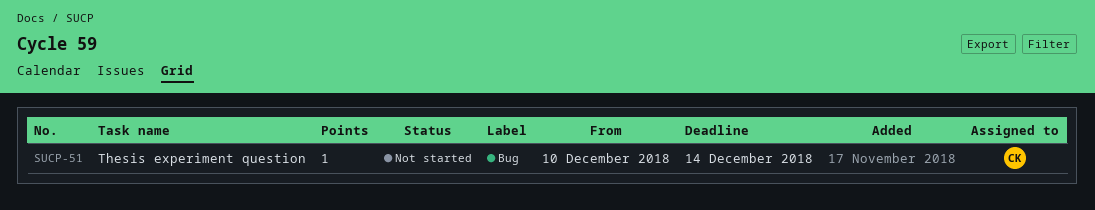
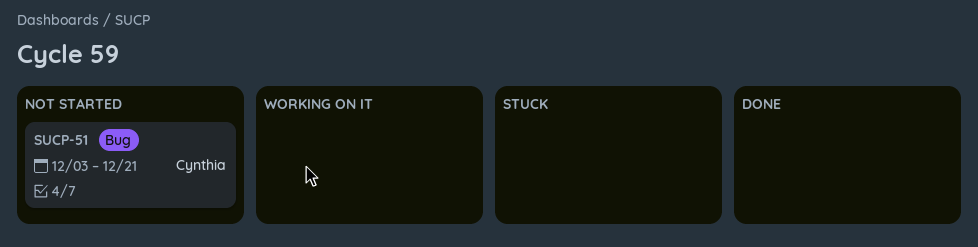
SUCP-51, start: Dec 10 -> Dec 3
SUCP-51, due: Dec 14 -> Dec 21

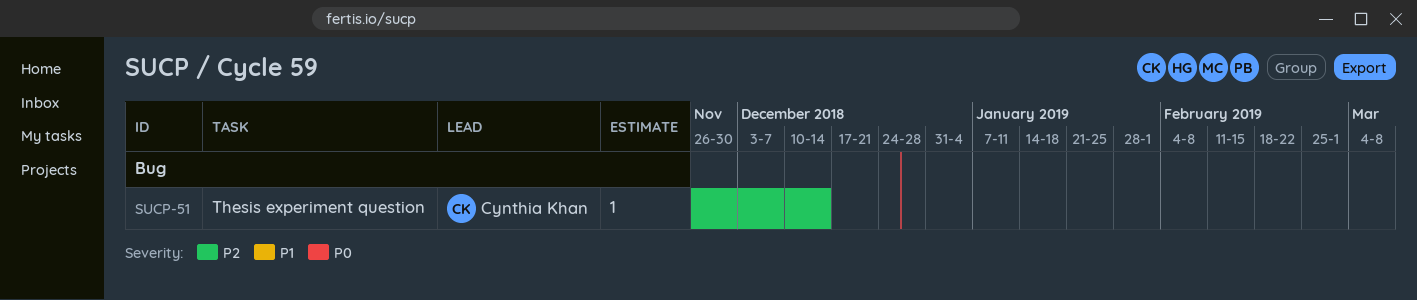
SUCP-51, start: Dec 3 -> Nov 26
SUCP-51, due: Dec 21 -> Dec 14

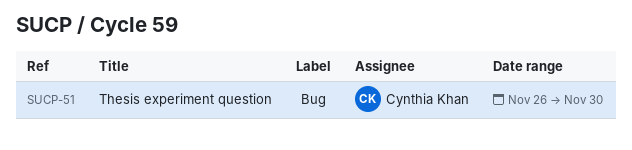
SUCP-51, due: Dec 14 -> Nov 30

